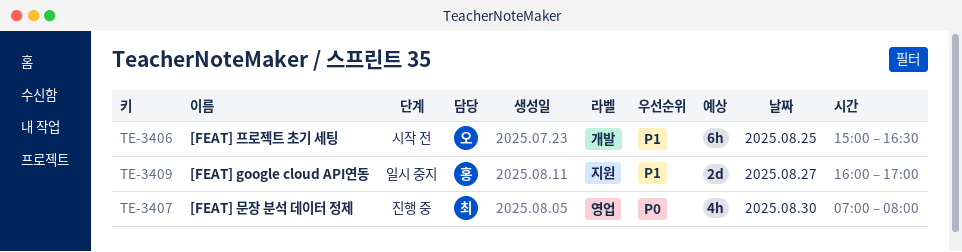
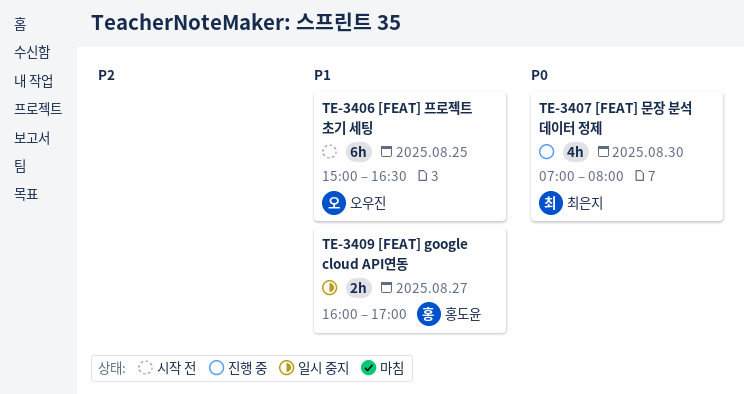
TE-3409, estimate: 2d -> 2h

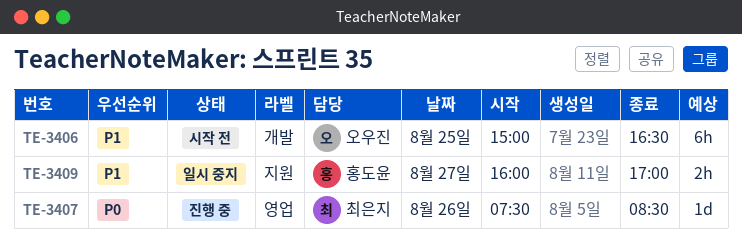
TE-3407, estimate: 4h -> 1d
TE-3407, day: Aug 30 -> Aug 26
TE-3407, begins: 07:00 -> 07:30
TE-3407, ends: 08:00 -> 08:30

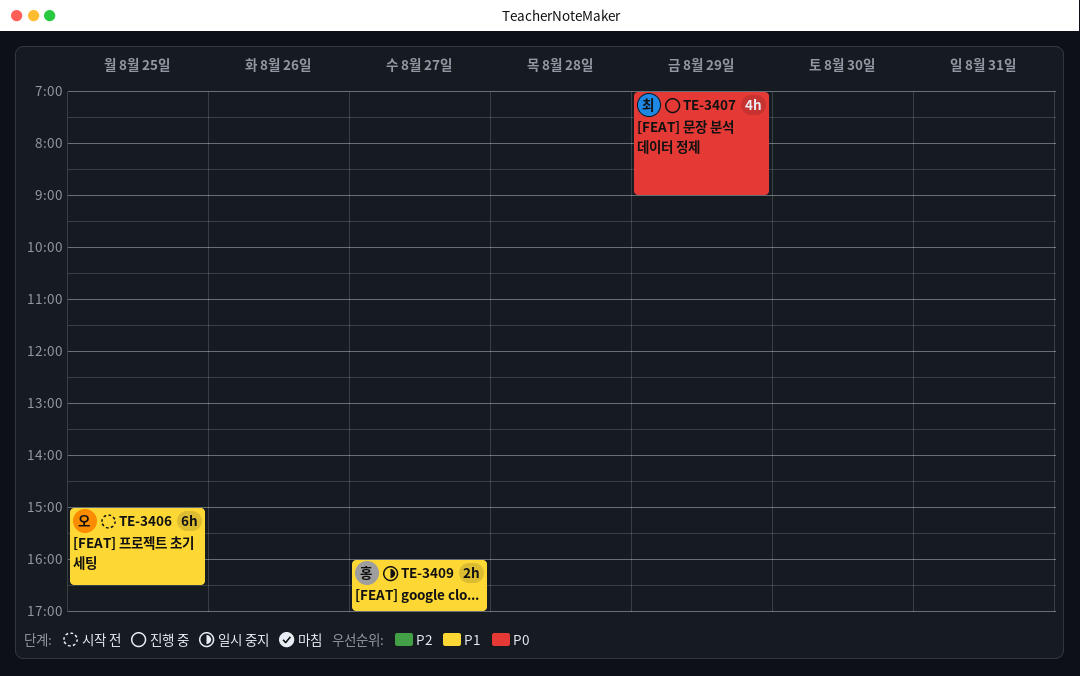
TE-3407, estimate: 1d -> 4h
TE-3407, day: Aug 26 -> Aug 29
TE-3407, begins: 07:30 -> 07:00
TE-3407, ends: 08:30 -> 09:00

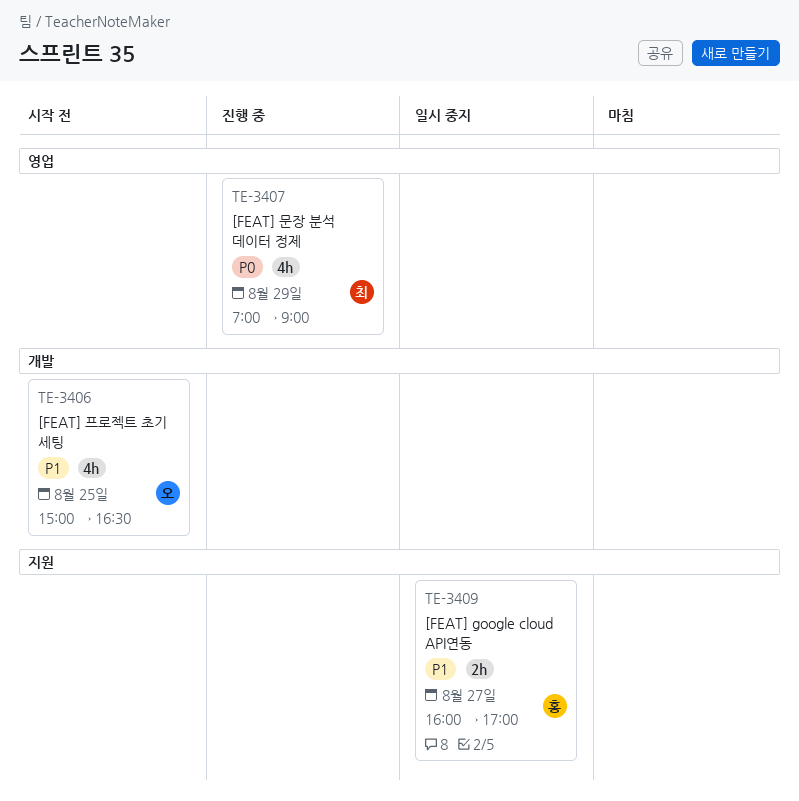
TE-3406, estimate: 6h -> 4h

